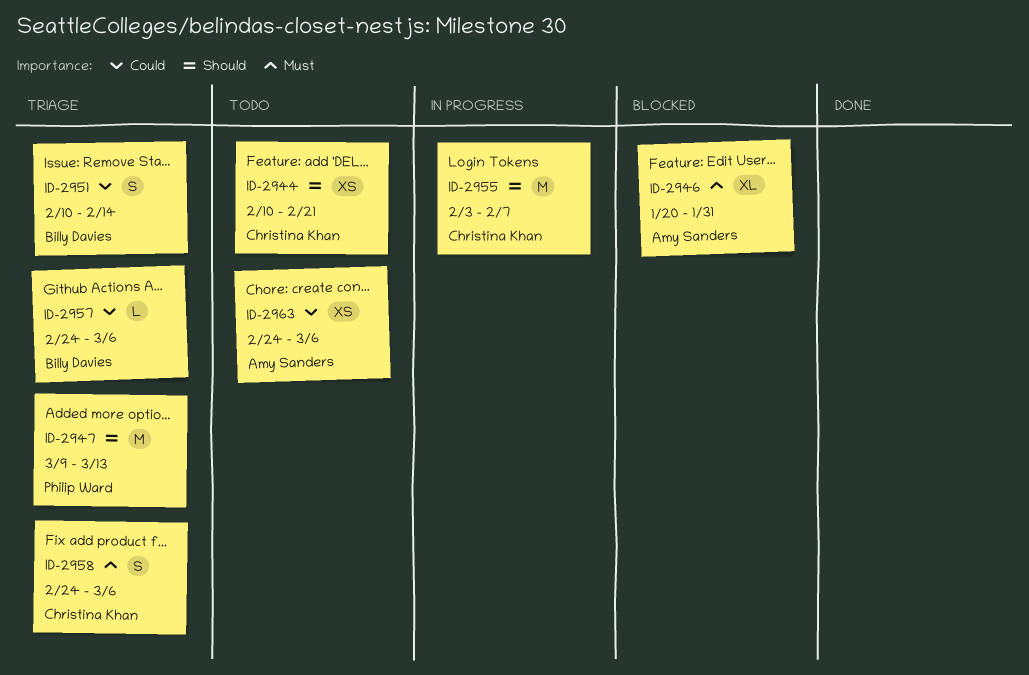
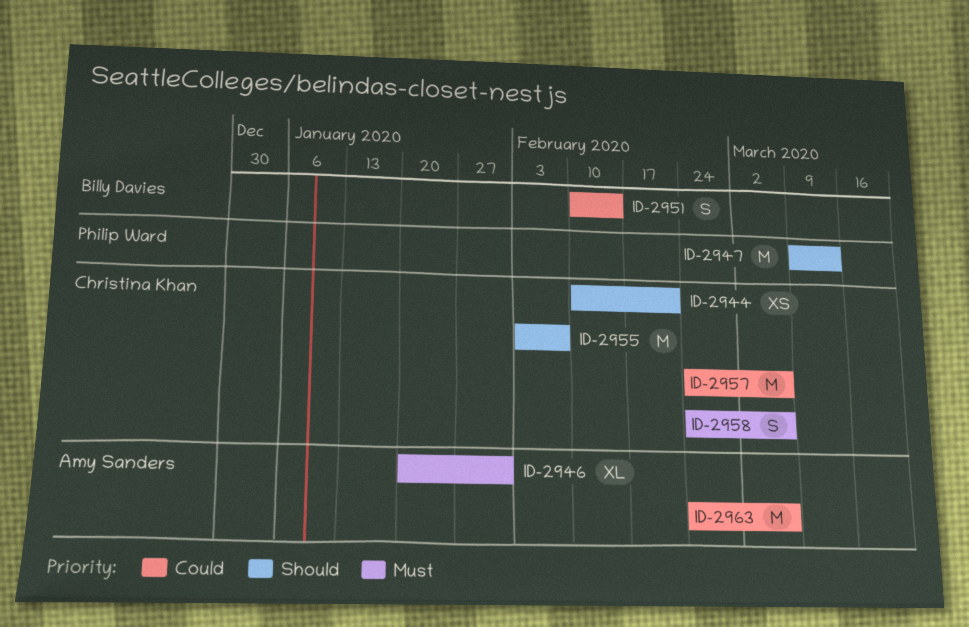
ID-2957, owner: Billy Davies -> Christina Khan
ID-2957, estimate: L -> M
ID-2963, estimate: XS -> M

